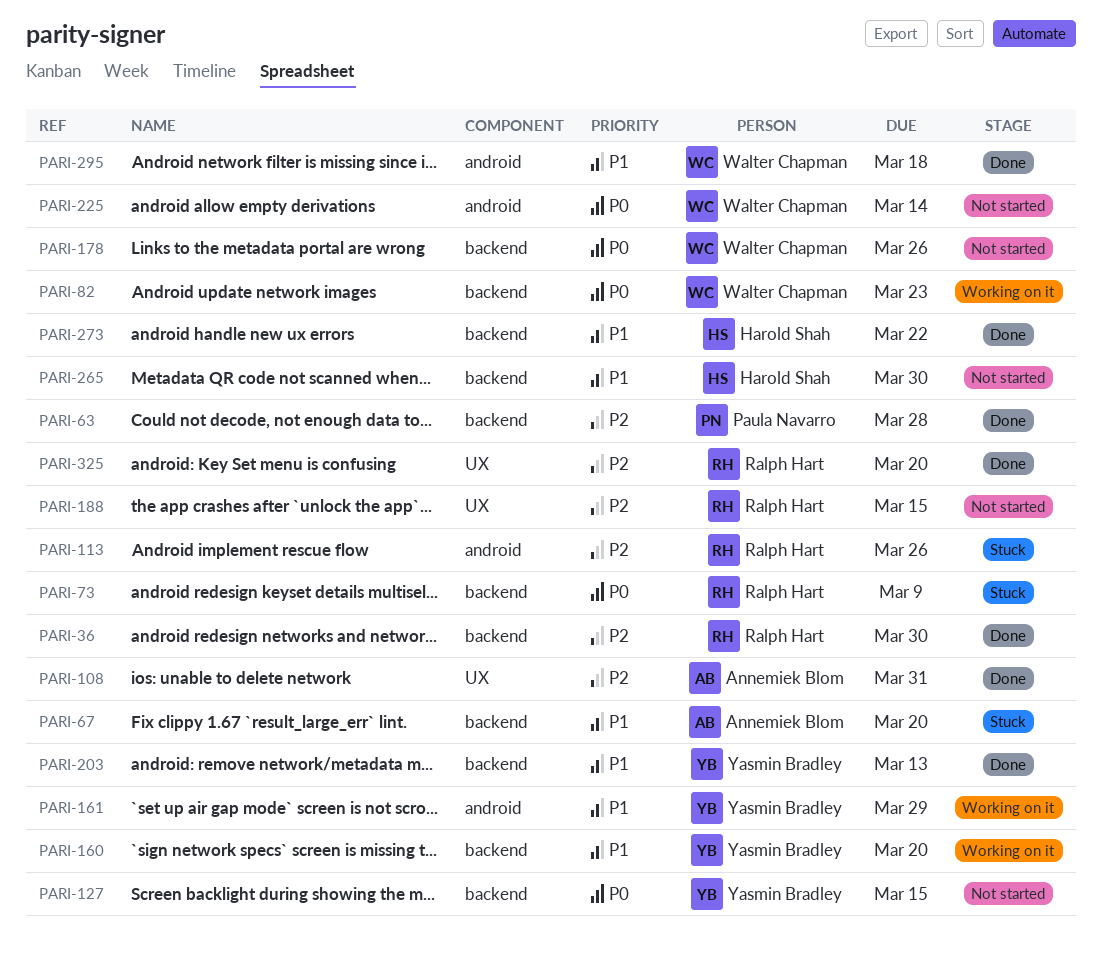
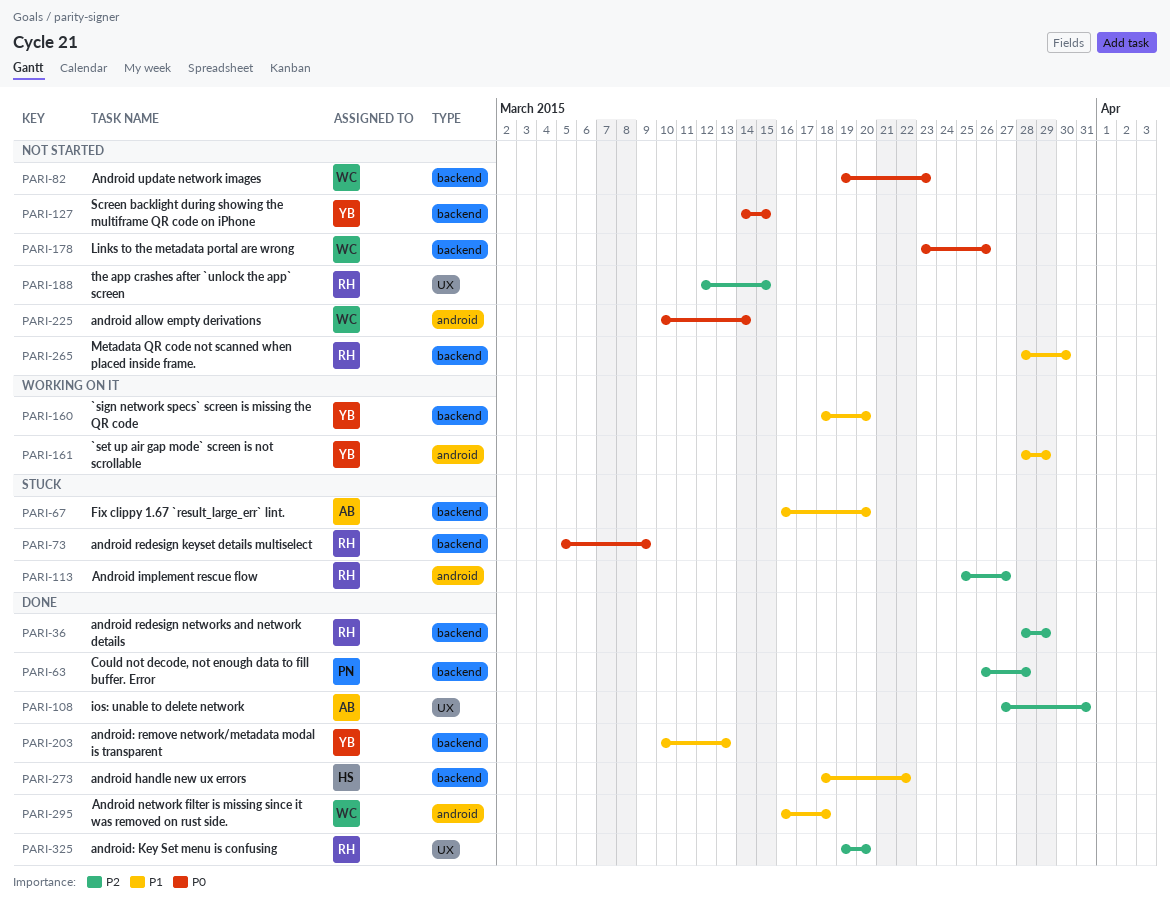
PARI-36, due: Mar 30 -> Mar 29
PARI-82, status: Working on it -> Not started
PARI-113, due: Mar 26 -> Mar 27
PARI-265, owner: Harold Shah -> Ralph Hart

